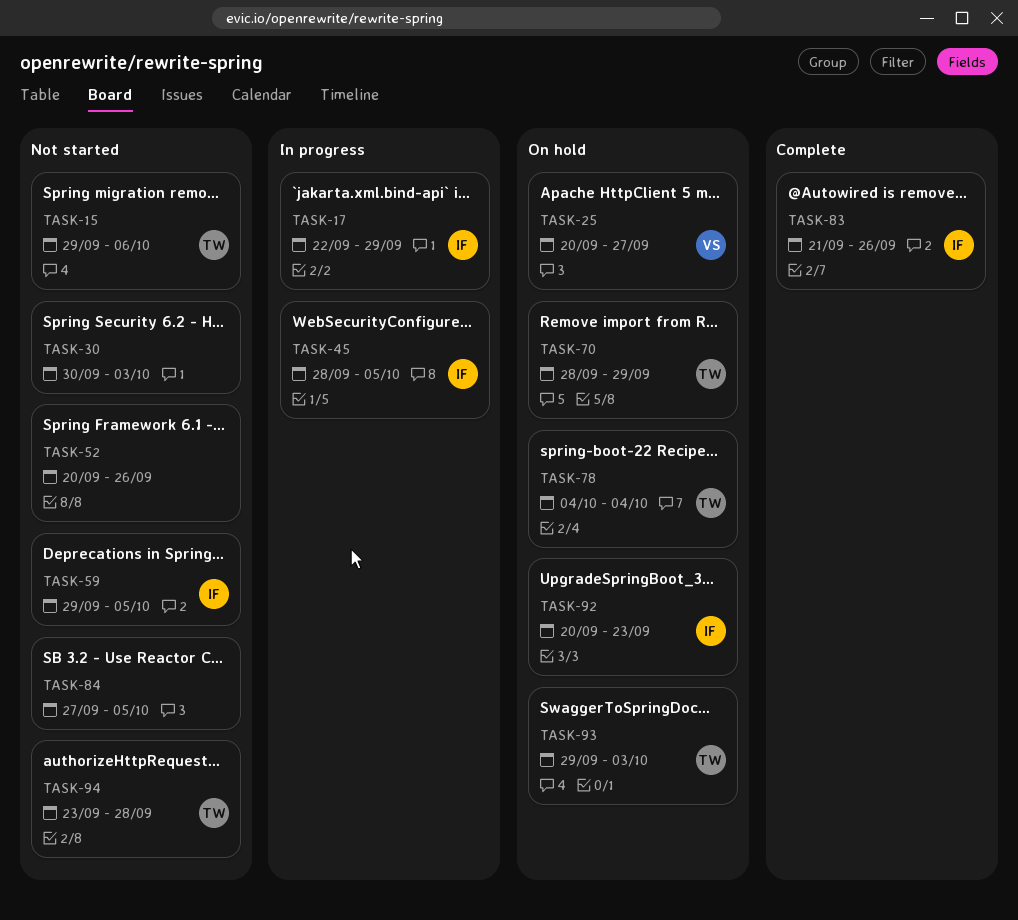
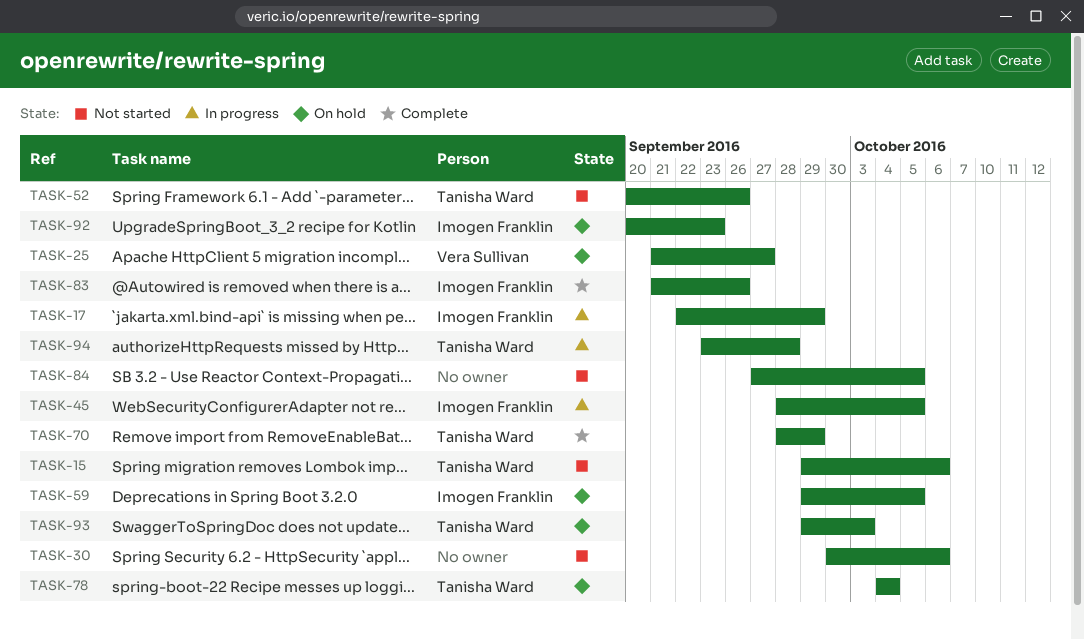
TASK-25, start: Sep 20 -> Sep 21
TASK-30, due: Oct 3 -> Oct 6
TASK-52, owner: none -> Tanisha Ward
TASK-59, status: Not started -> On hold
TASK-70, status: On hold -> Complete
TASK-94, status: Not started -> In progress

